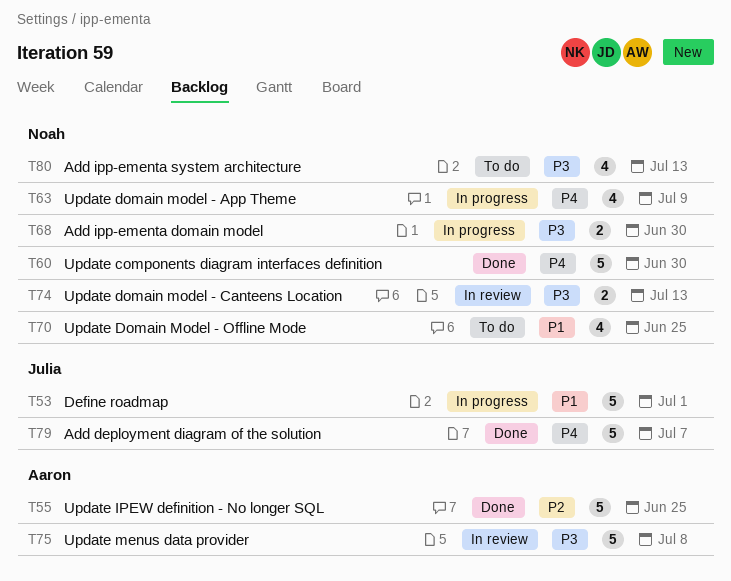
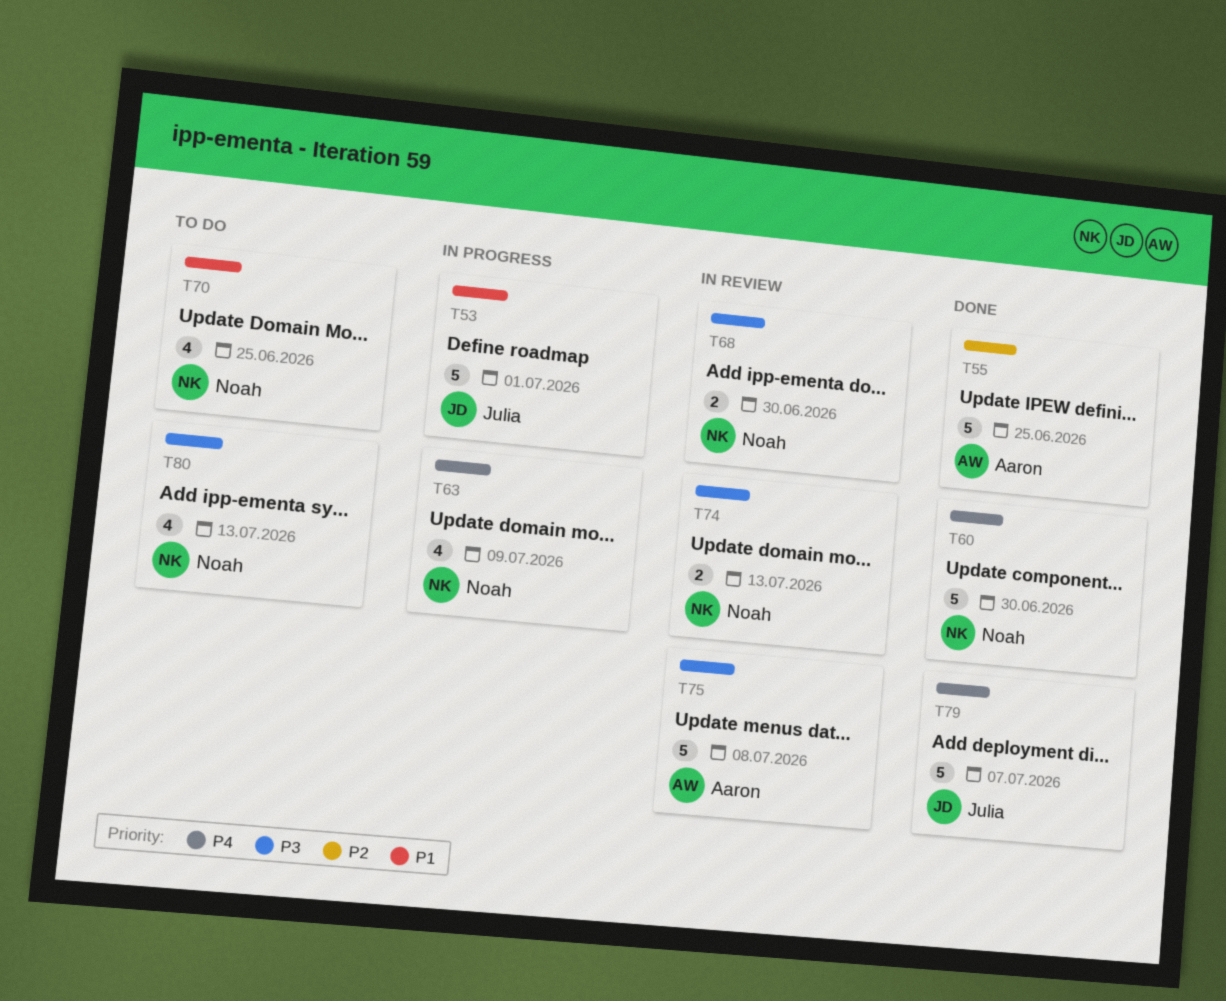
T68, status: In progress -> In review

